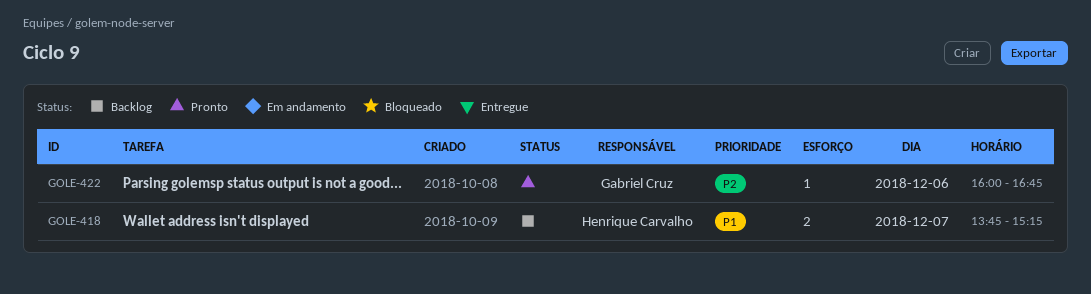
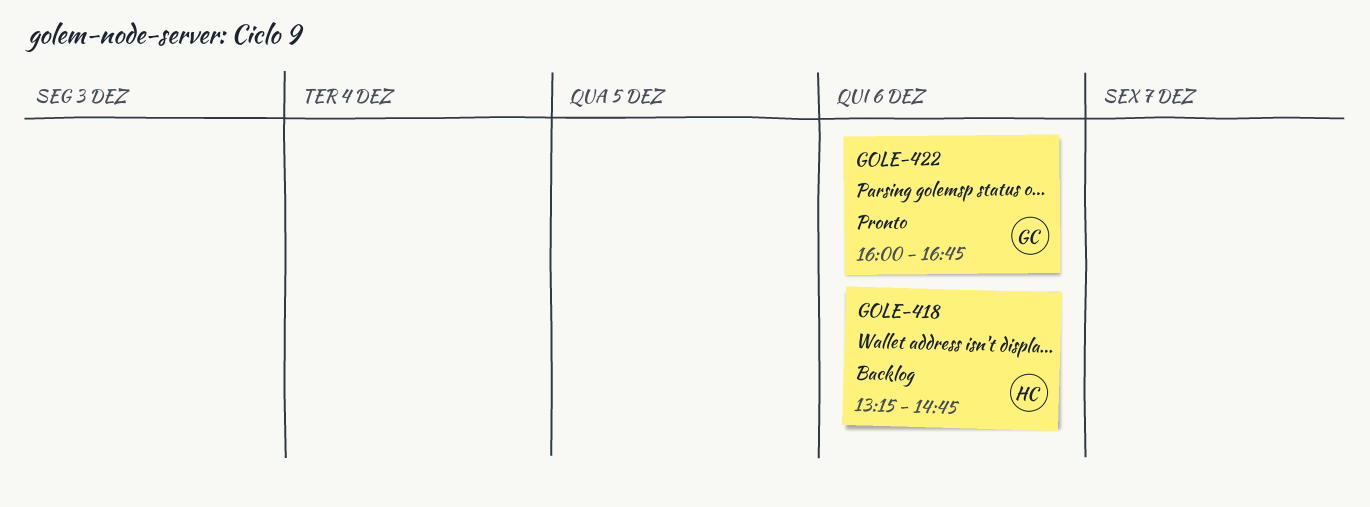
GOLE-418, day: Dec 7 -> Dec 6
GOLE-418, begins: 13:45 -> 13:15
GOLE-418, ends: 15:15 -> 14:45

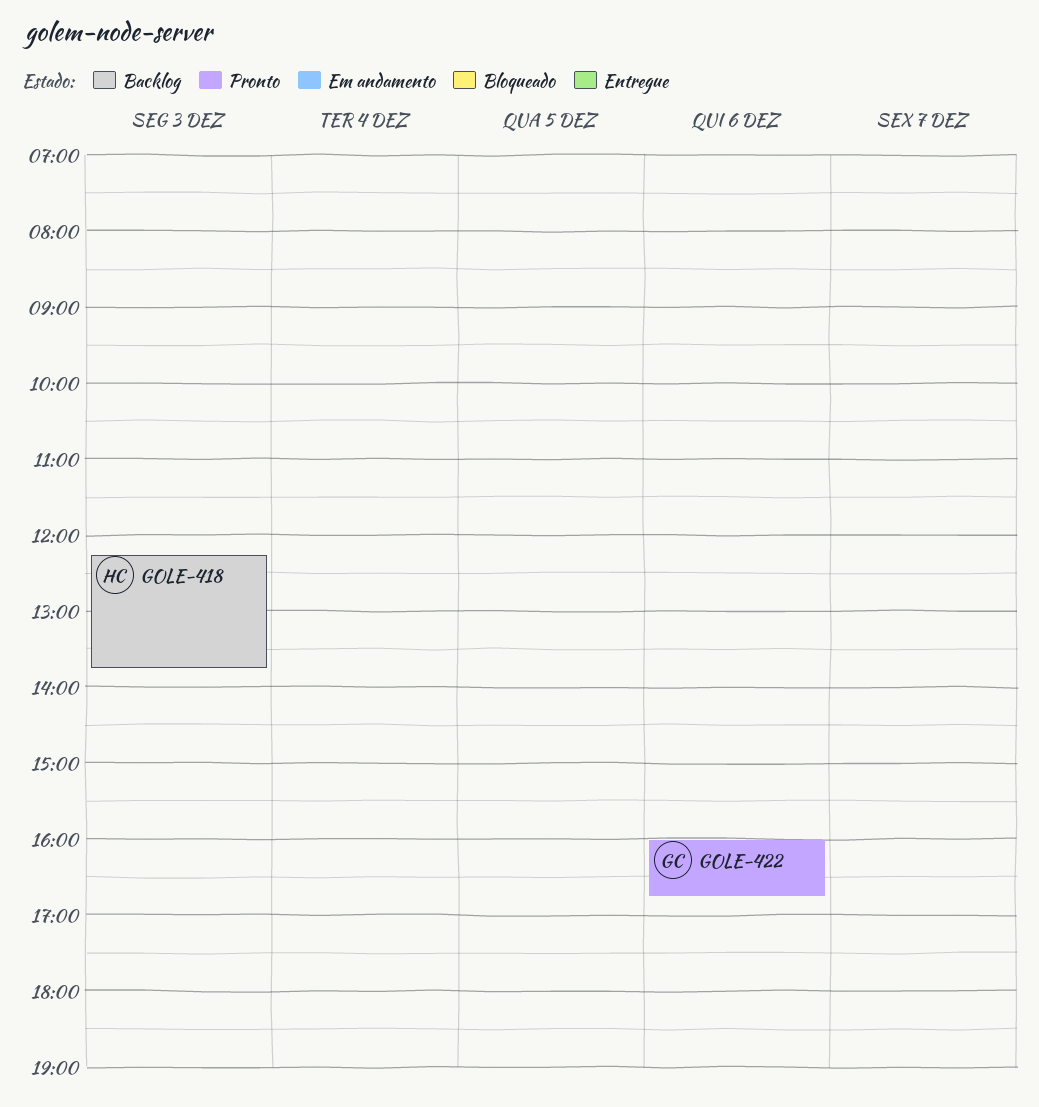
GOLE-418, day: Dec 6 -> Dec 3
GOLE-418, begins: 13:15 -> 12:15
GOLE-418, ends: 14:45 -> 13:45

